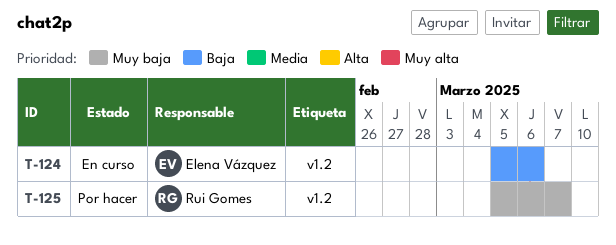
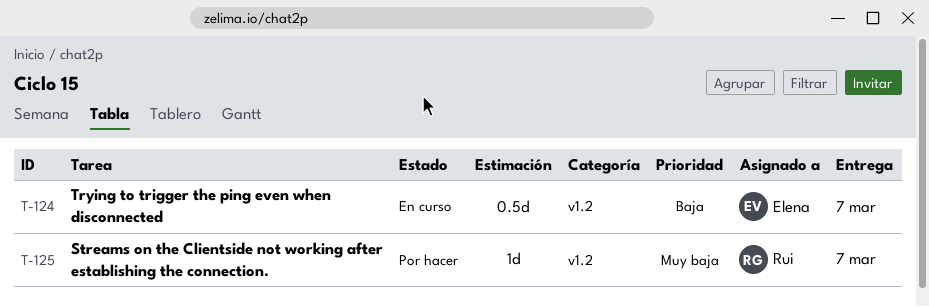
T-124, due: Mar 6 -> Mar 7

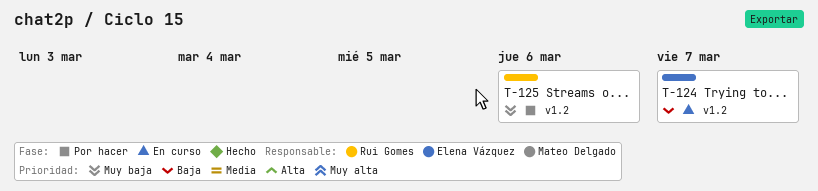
T-125, due: Mar 7 -> Mar 6

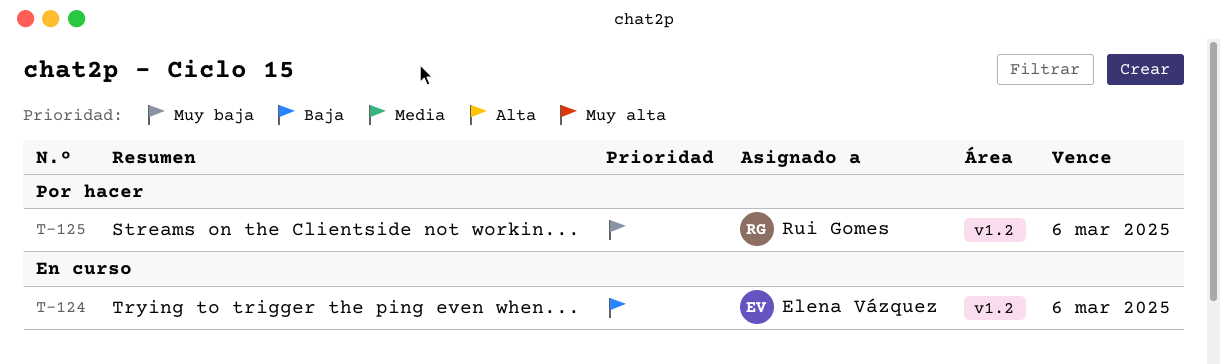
T-124, due: Mar 7 -> Mar 6

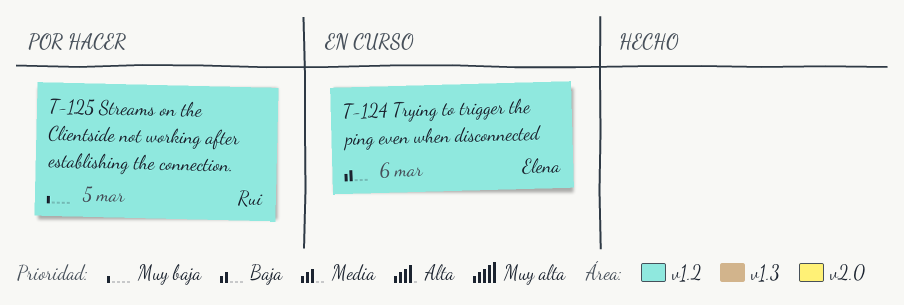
T-125, due: Mar 6 -> Mar 5

